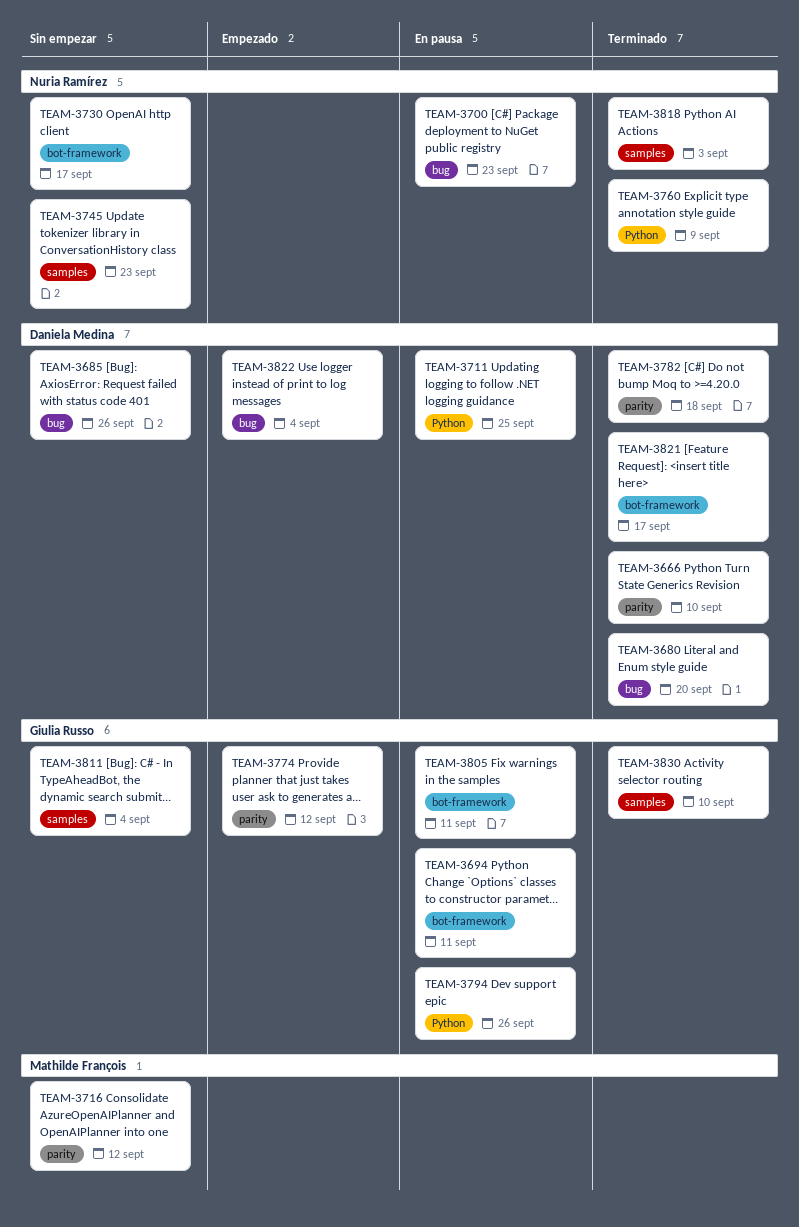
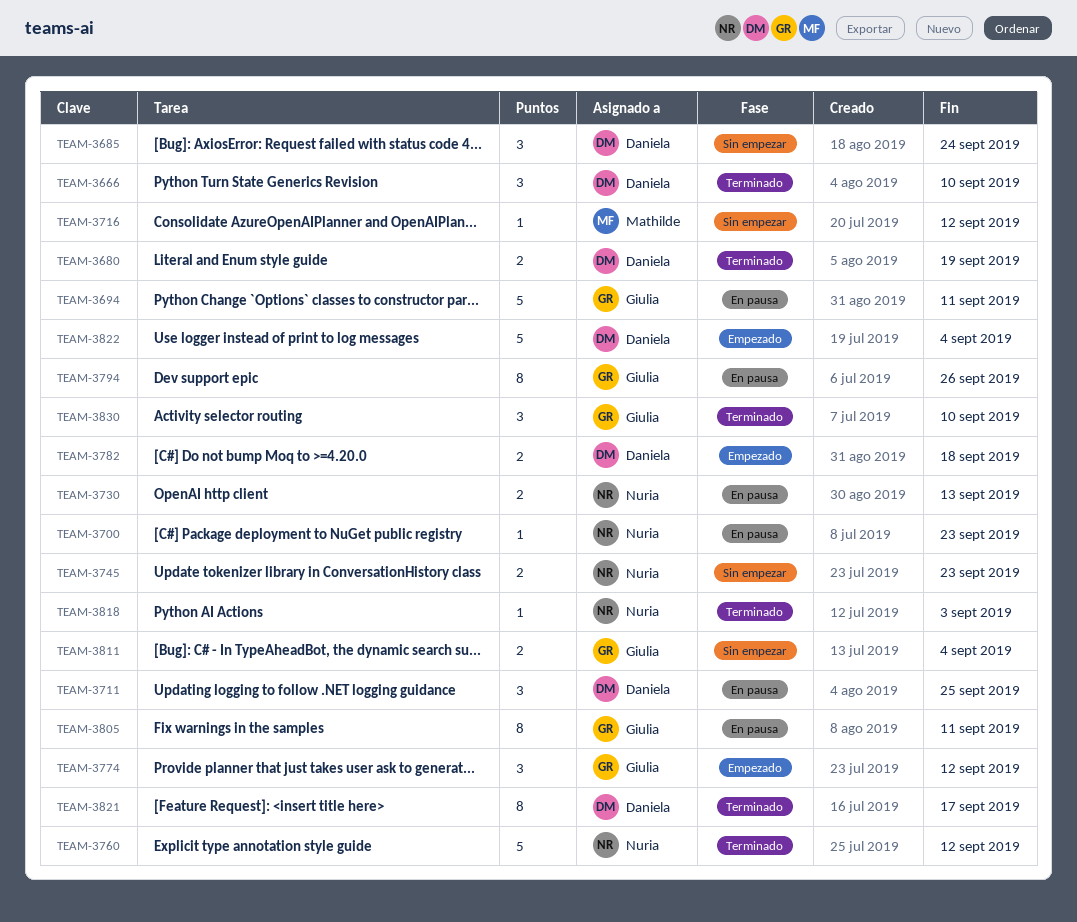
TEAM-3680, due: Sep 20 -> Sep 19
TEAM-3685, due: Sep 26 -> Sep 24
TEAM-3730, status: Sin empezar -> En pausa
TEAM-3730, due: Sep 17 -> Sep 13
TEAM-3760, due: Sep 9 -> Sep 12
TEAM-3782, status: Terminado -> Empezado

